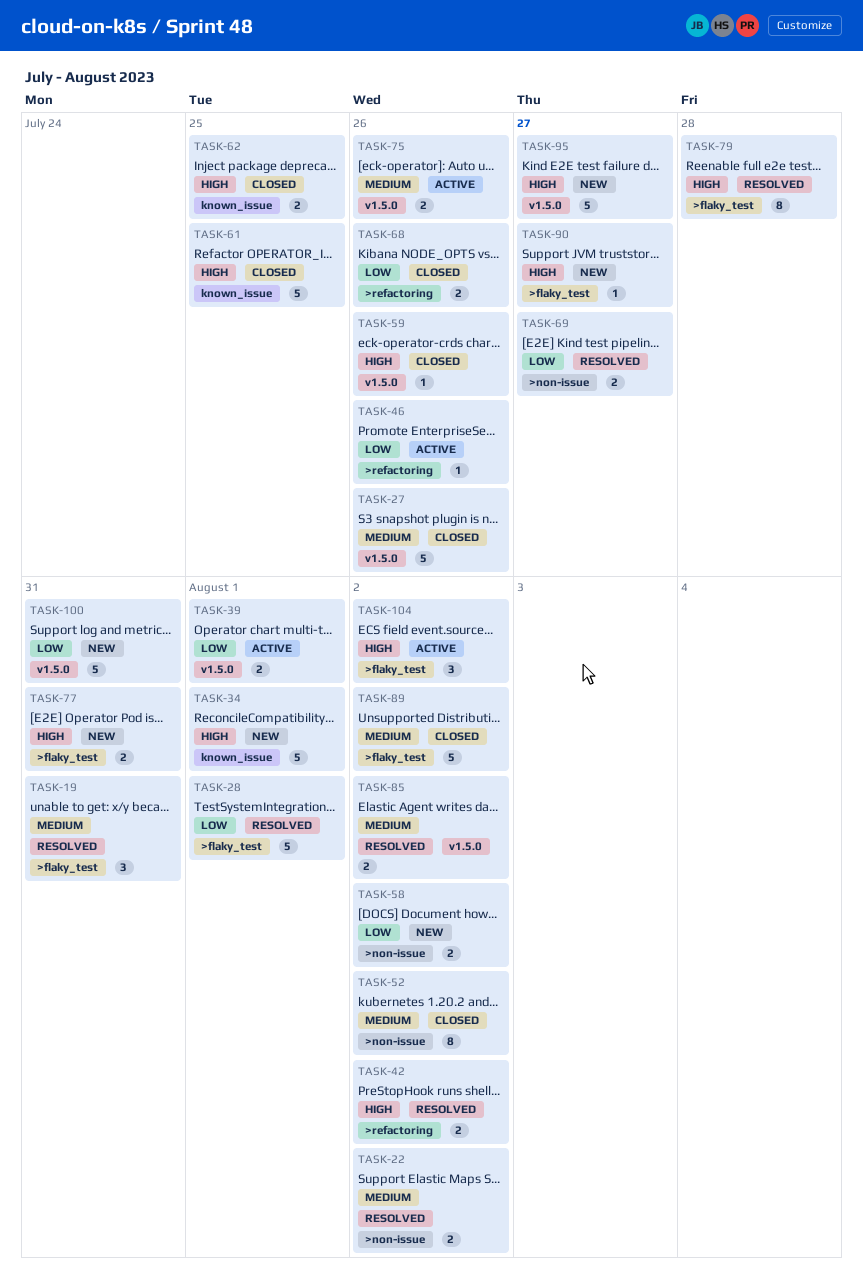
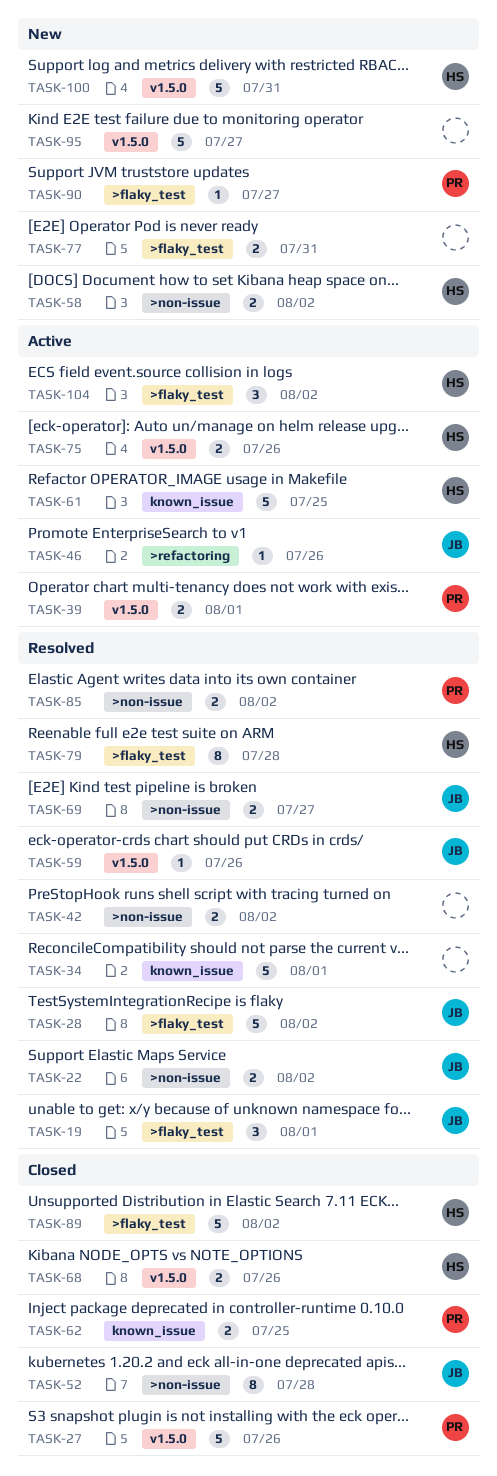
TASK-19, due: Jul 31 -> Aug 1
TASK-28, due: Aug 1 -> Aug 2
TASK-34, status: New -> Resolved
TASK-42, label: >refactoring -> >non-issue
TASK-52, due: Aug 2 -> Jul 28
TASK-59, status: Closed -> Resolved
TASK-61, status: Closed -> Active
TASK-68, label: >refactoring -> v1.5.0
TASK-85, label: v1.5.0 -> >non-issue

